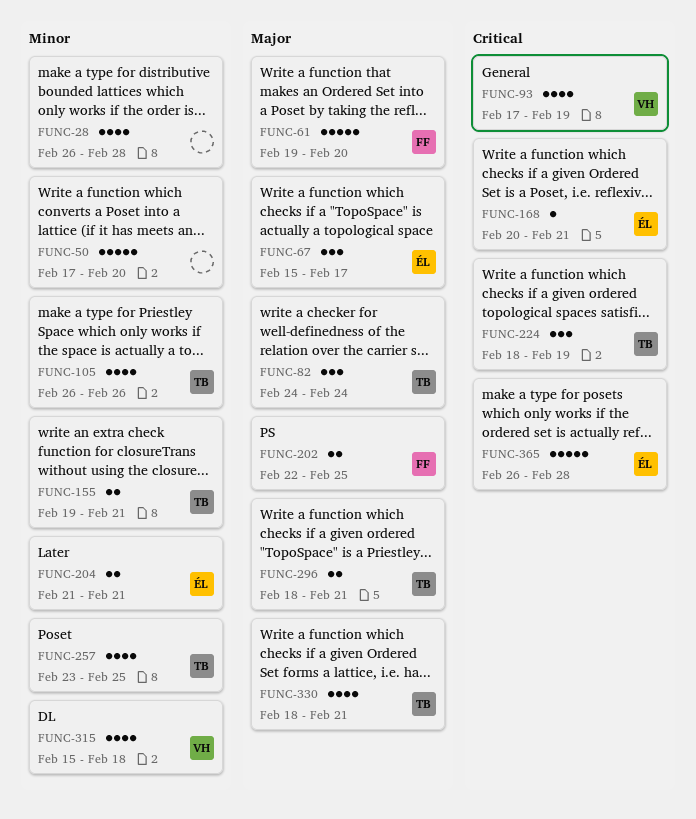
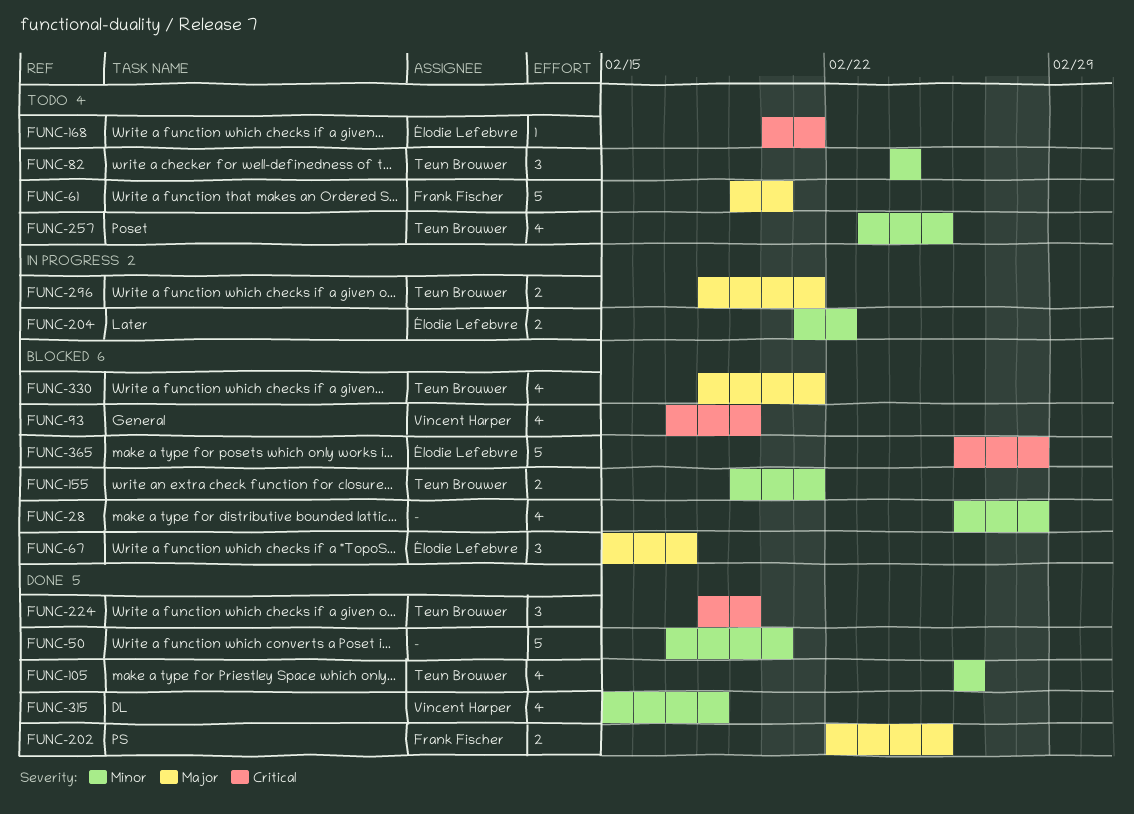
FUNC-82, priority: Major -> Minor
FUNC-204, due: Feb 21 -> Feb 22

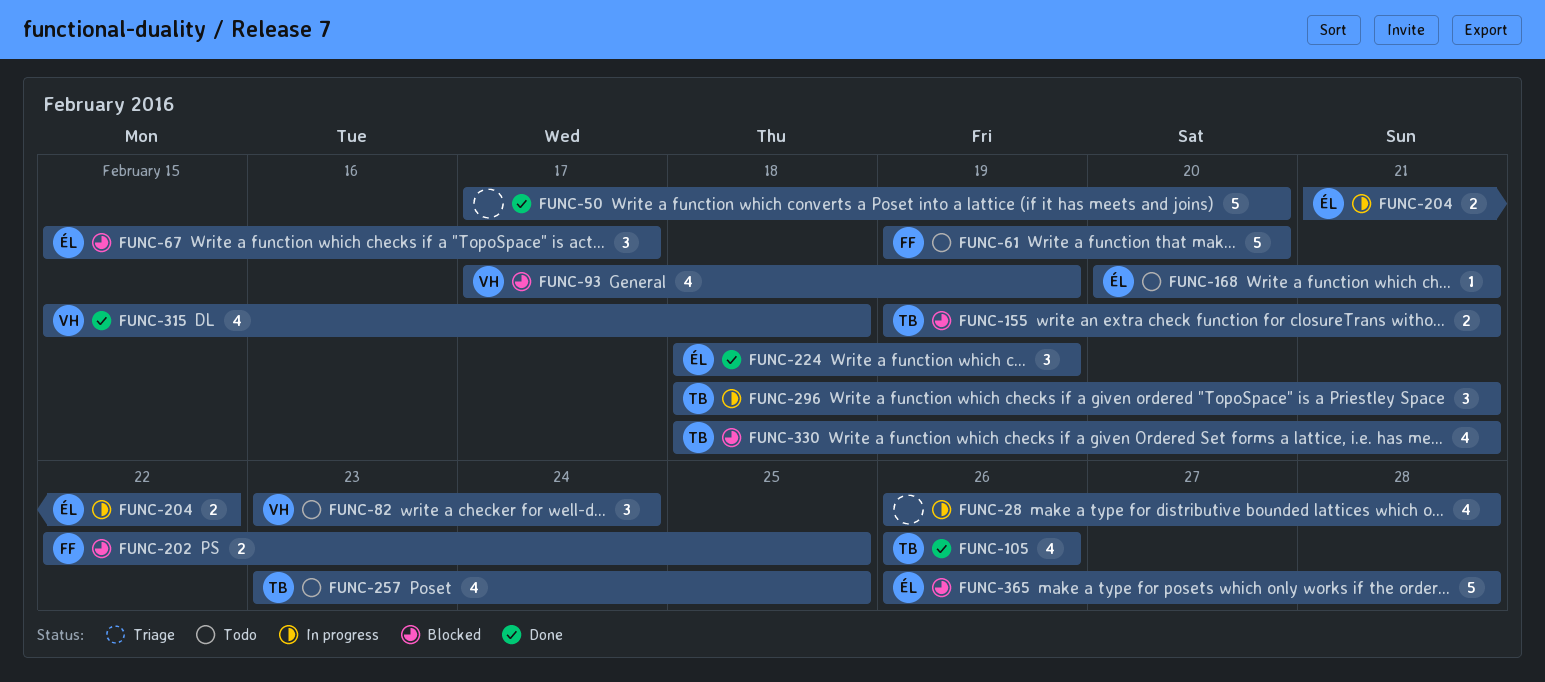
FUNC-28, status: Blocked -> In progress
FUNC-82, owner: Teun Brouwer -> Vincent Harper
FUNC-82, start: Feb 24 -> Feb 23
FUNC-202, status: Done -> Blocked
FUNC-224, owner: Teun Brouwer -> Élodie Lefebvre
FUNC-296, estimate: 2 -> 3

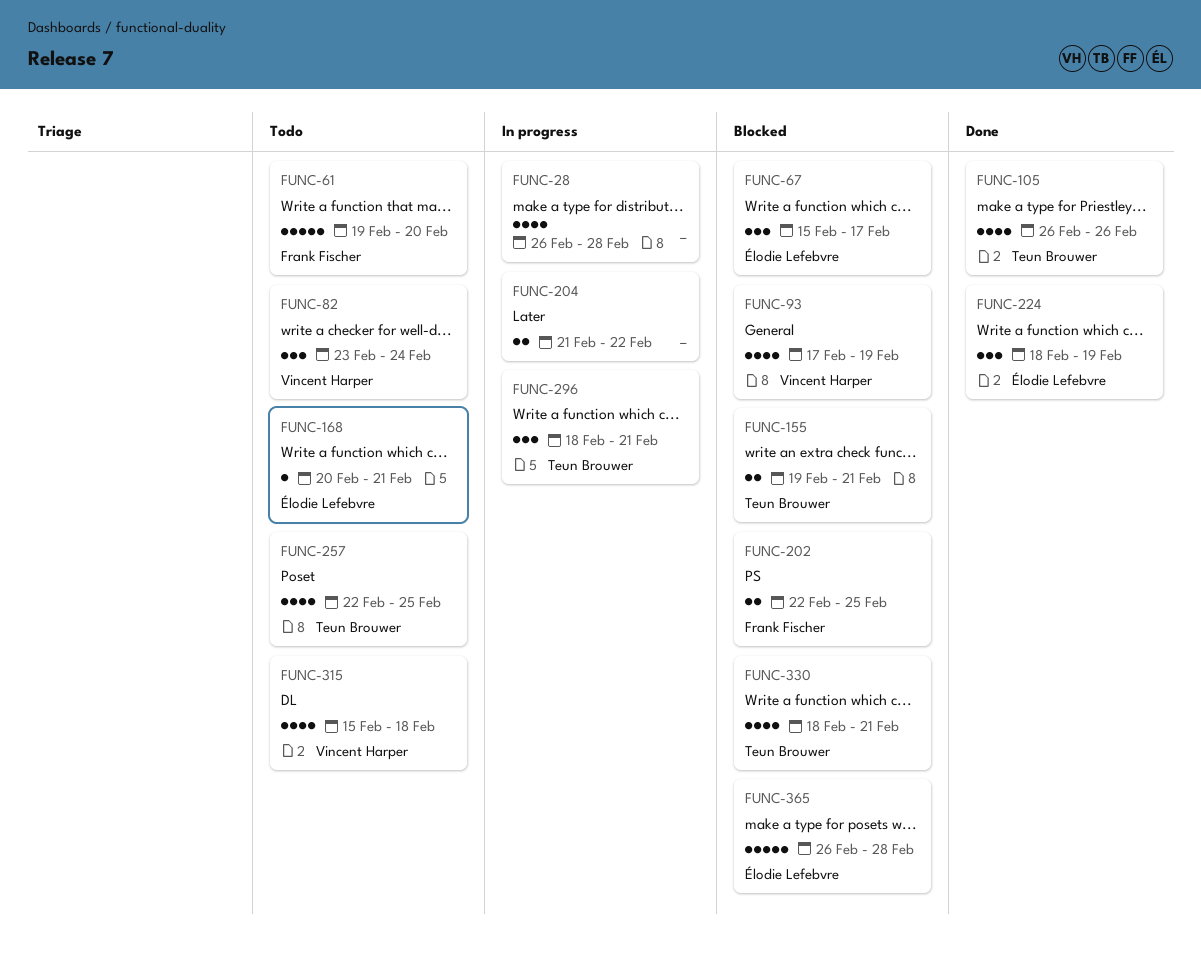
FUNC-50: present -> none
FUNC-204, owner: Élodie Lefebvre -> none
FUNC-257, start: Feb 23 -> Feb 22
FUNC-315, status: Done -> Todo

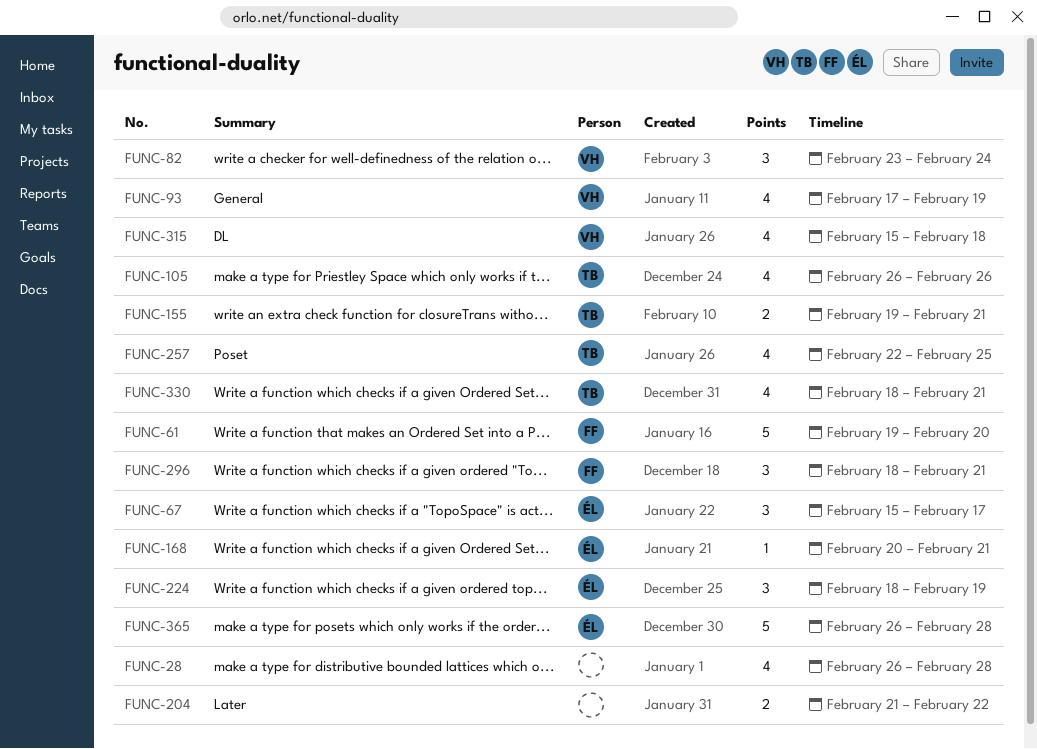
FUNC-202: present -> none
FUNC-296, owner: Teun Brouwer -> Frank Fischer

